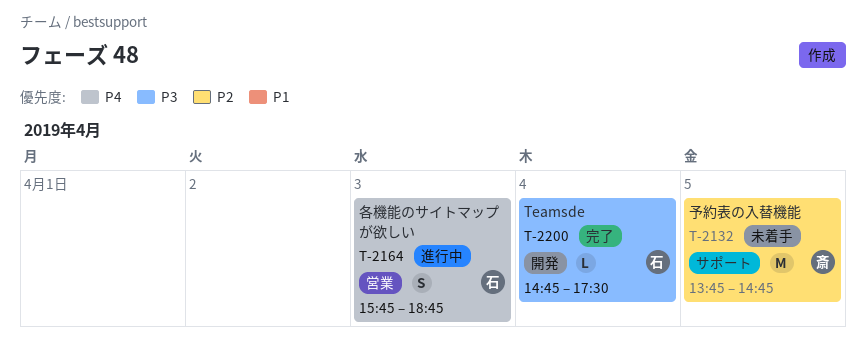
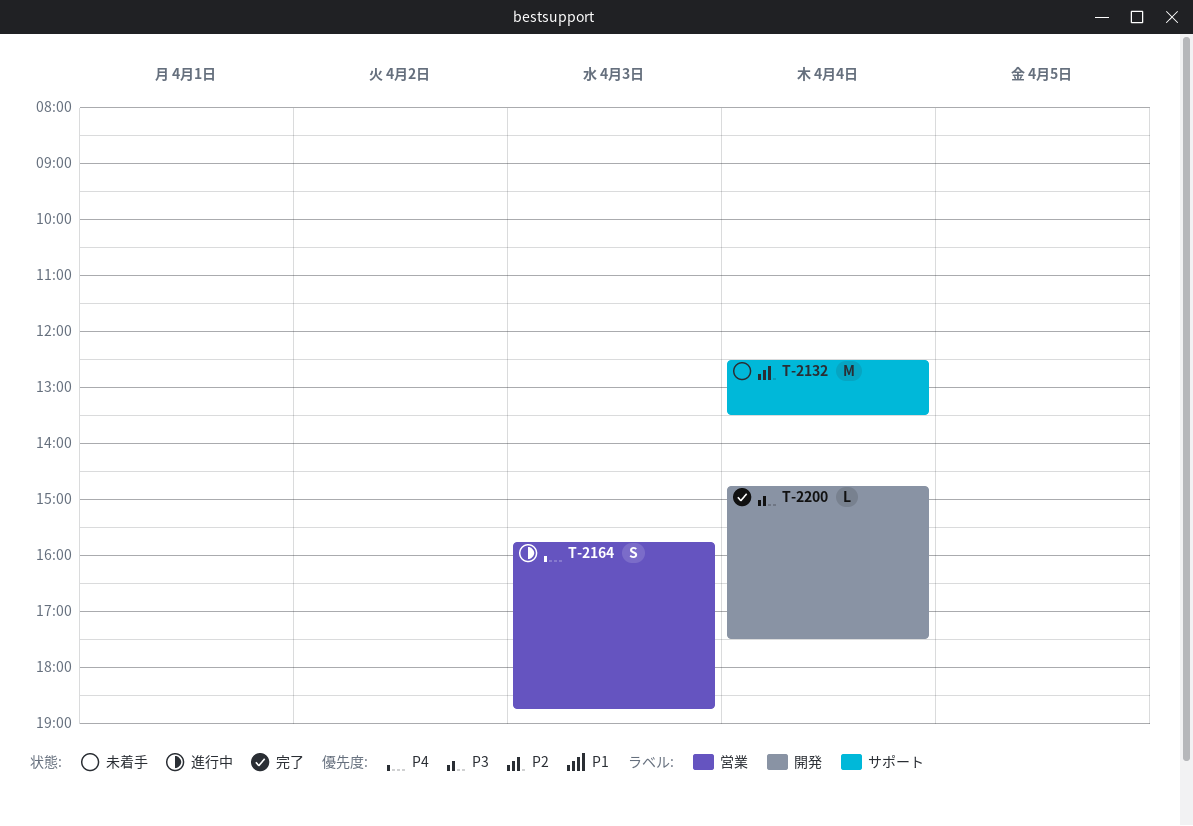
T-2132, day: Apr 5 -> Apr 4
T-2132, begins: 13:45 -> 12:30
T-2132, ends: 14:45 -> 13:30

